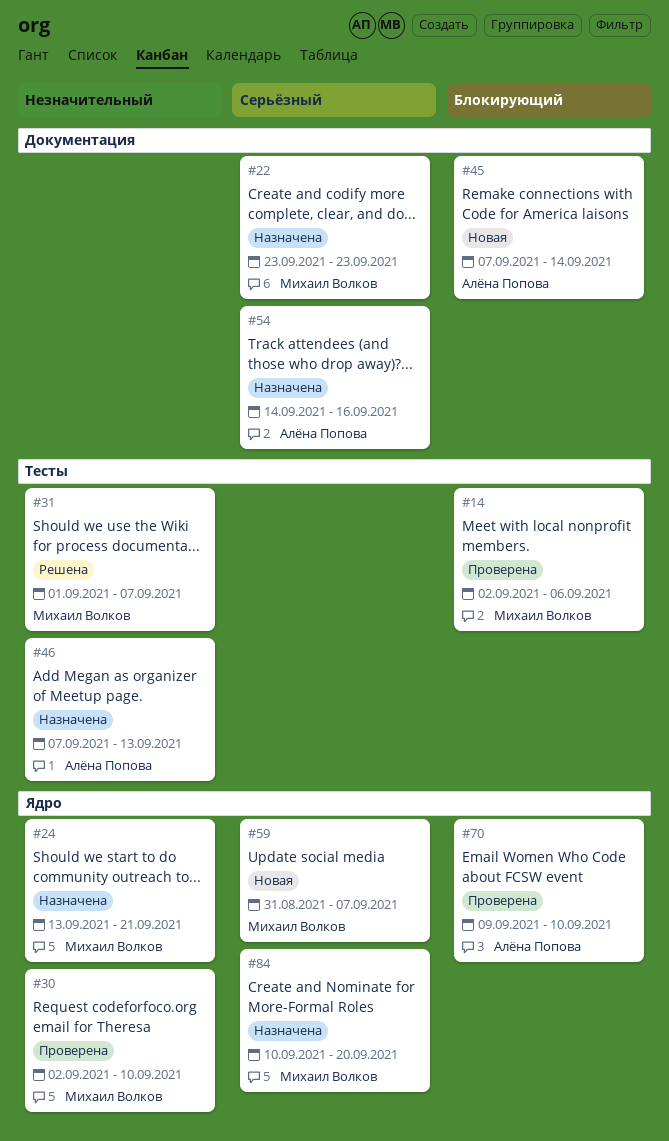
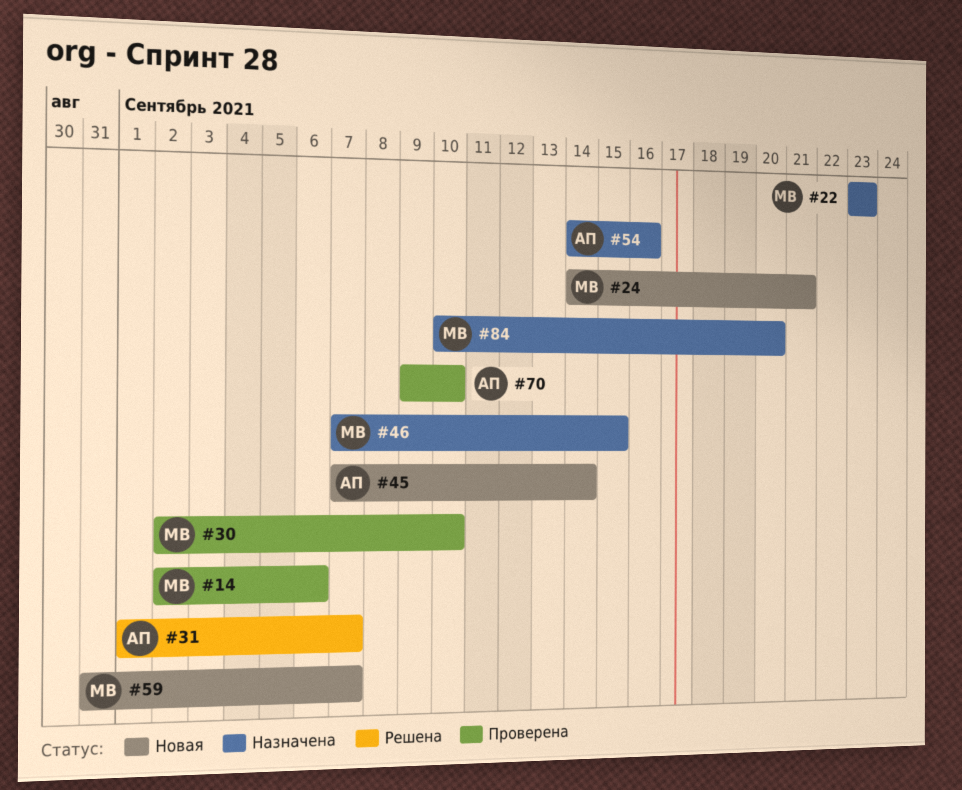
#24, status: Назначена -> Новая
#24, start: Sep 13 -> Sep 14
#31, owner: Михаил Волков -> Алёна Попова
#46, owner: Алёна Попова -> Михаил Волков
#46, due: Sep 13 -> Sep 15

